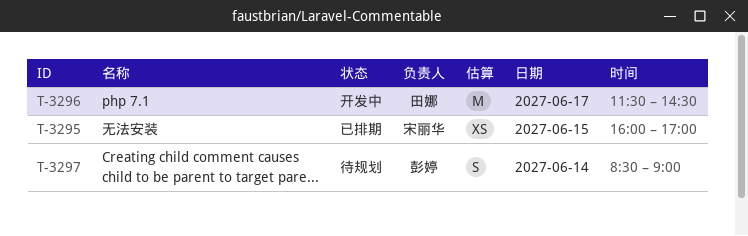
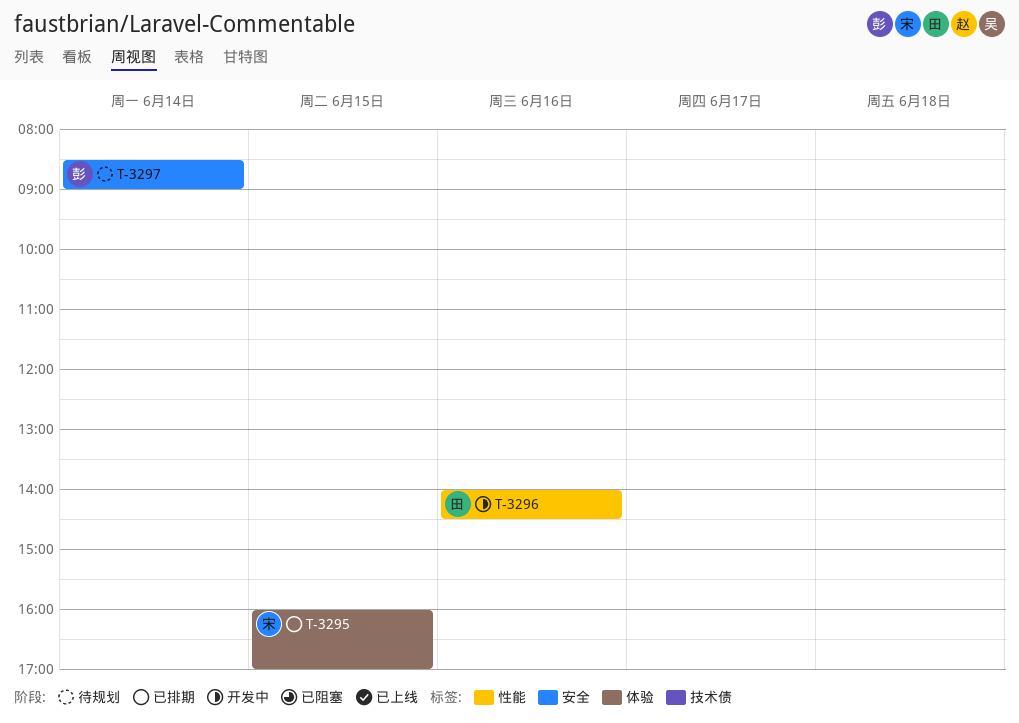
T-3296, day: Jun 17 -> Jun 16
T-3296, begins: 11:30 -> 14:00

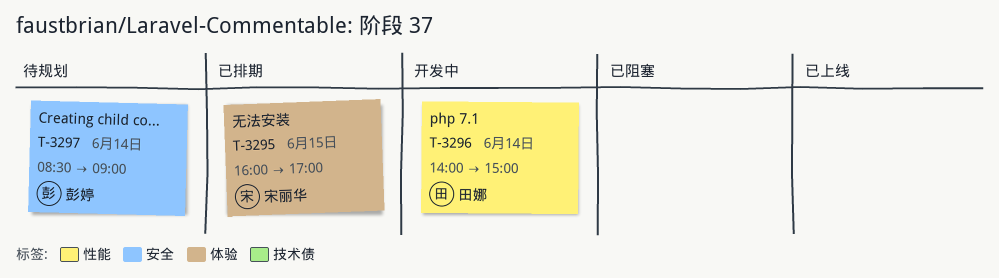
T-3296, day: Jun 16 -> Jun 14
T-3296, ends: 14:30 -> 15:00

